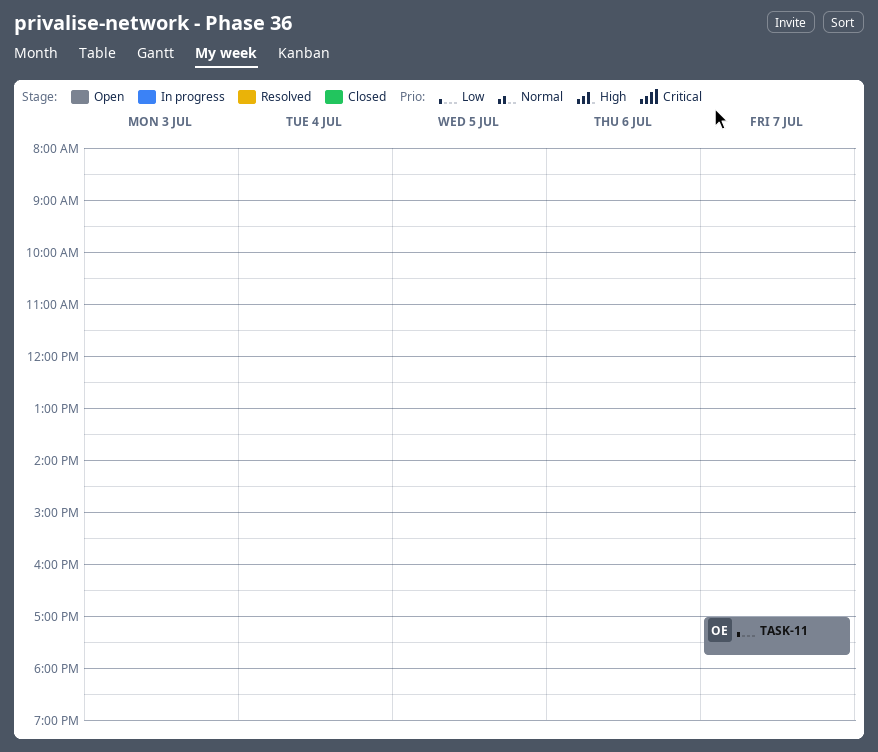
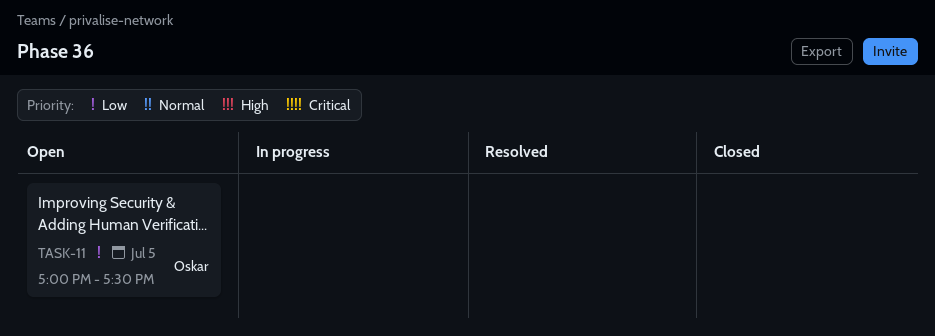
TASK-11, day: Jul 7 -> Jul 5
TASK-11, ends: 17:45 -> 17:30

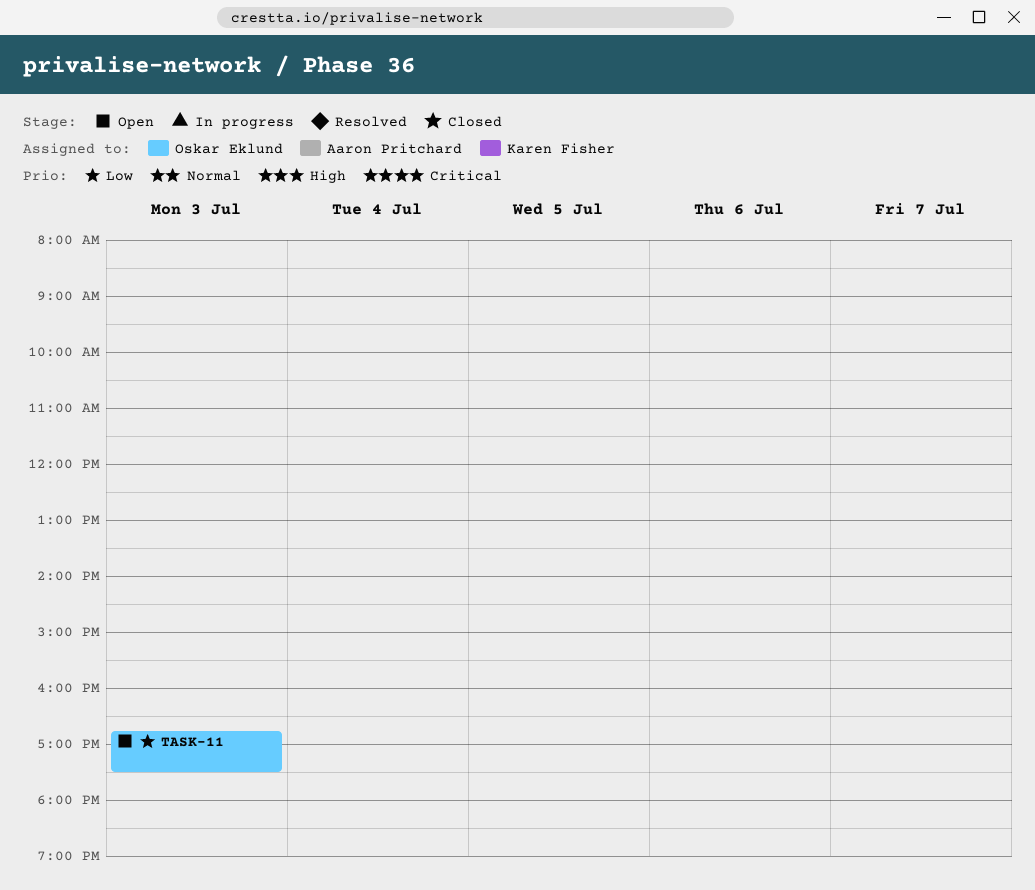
TASK-11, day: Jul 5 -> Jul 3
TASK-11, begins: 17:00 -> 16:45

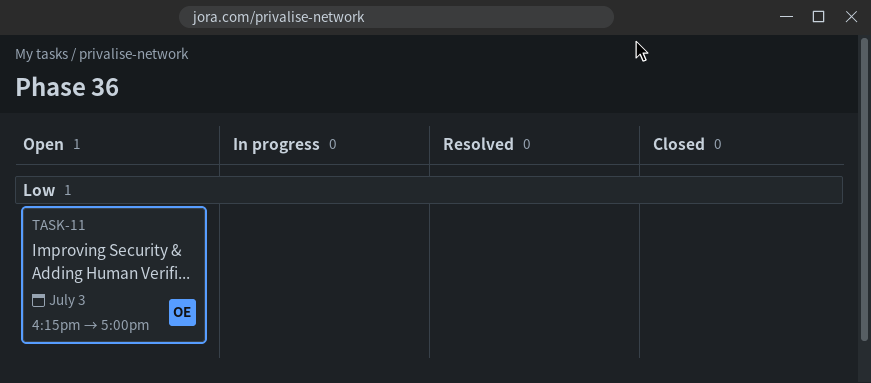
TASK-11, begins: 16:45 -> 16:15
TASK-11, ends: 17:30 -> 17:00

